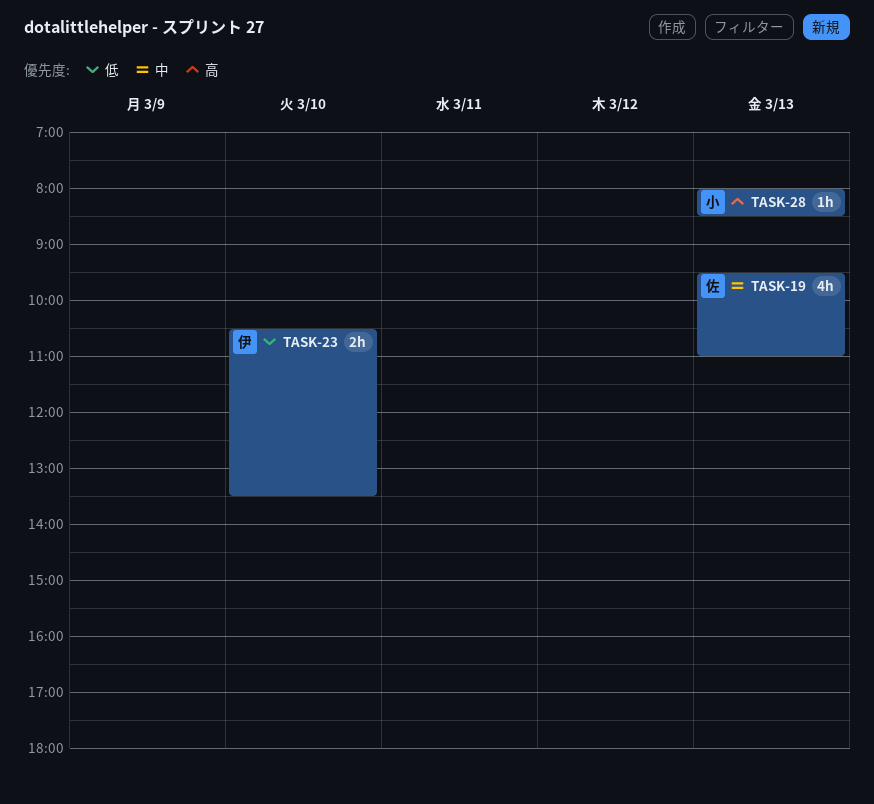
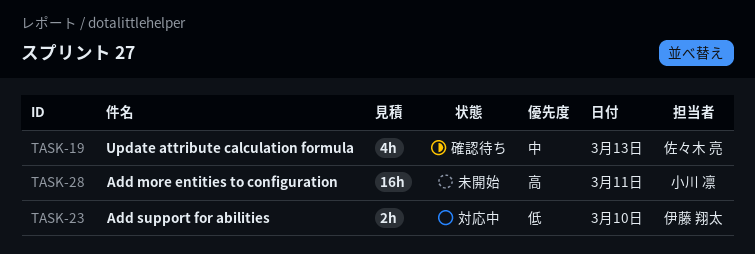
TASK-28, estimate: 1h -> 16h
TASK-28, day: Mar 13 -> Mar 11

